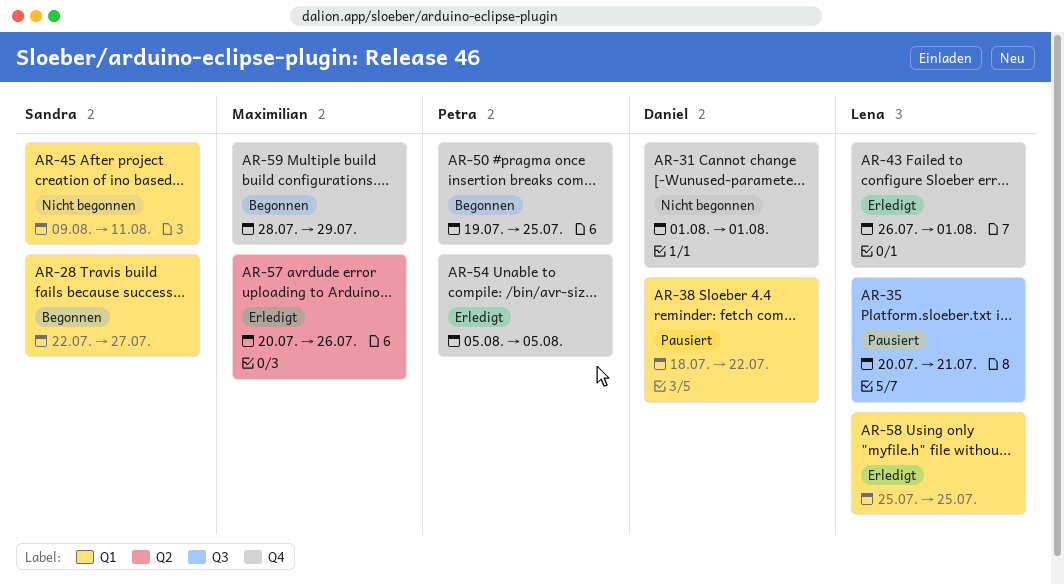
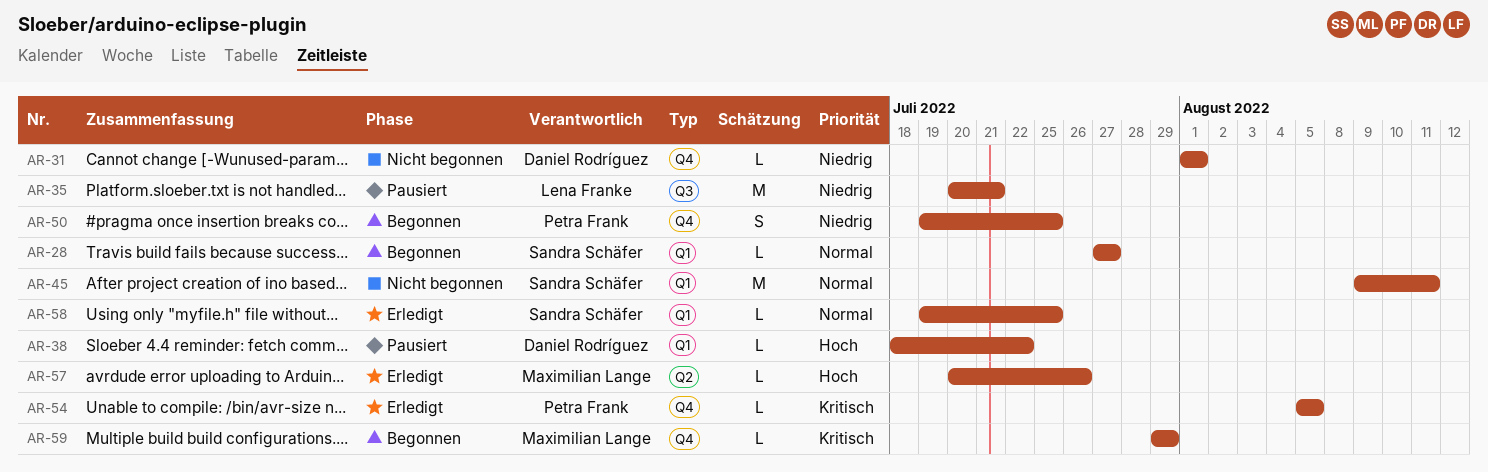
AR-28, start: Jul 22 -> Jul 27
AR-43: present -> none
AR-58, owner: Lena Franke -> Sandra Schäfer
AR-58, start: Jul 25 -> Jul 19
AR-59, start: Jul 28 -> Jul 29

